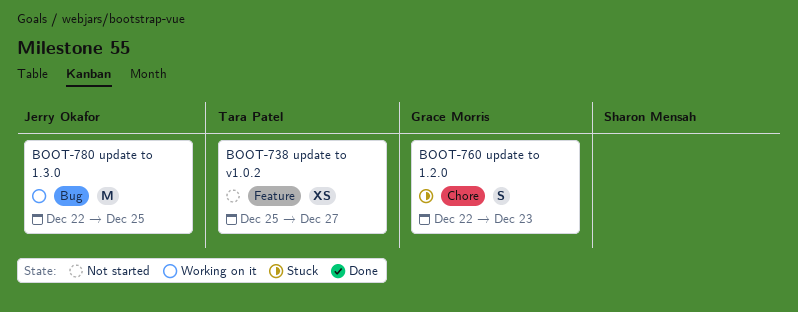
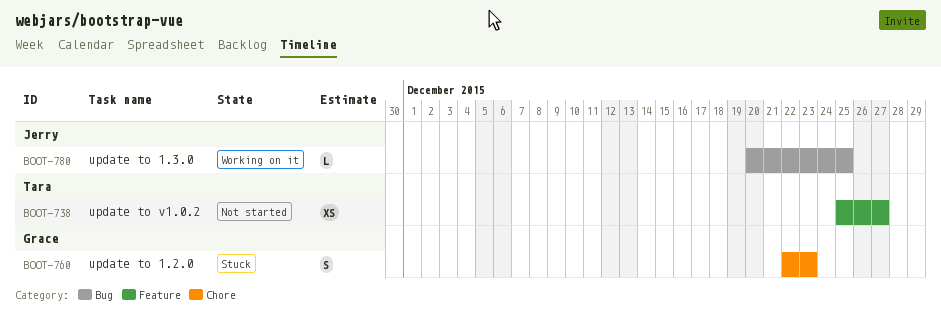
BOOT-780, estimate: M -> L
BOOT-780, start: Dec 22 -> Dec 20

